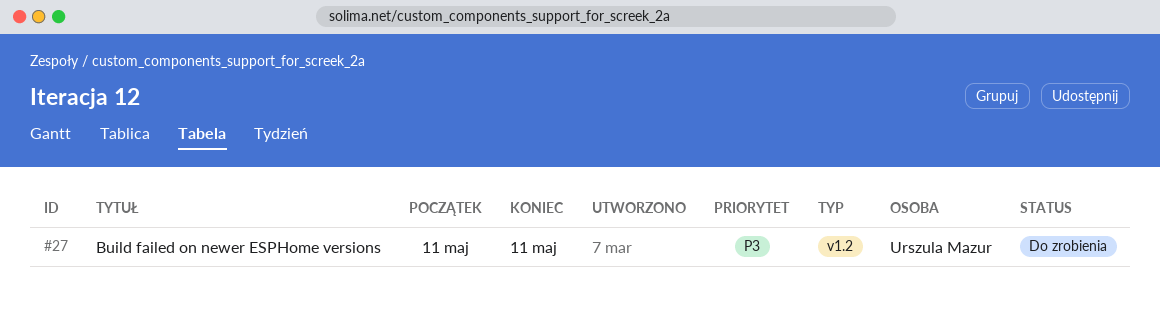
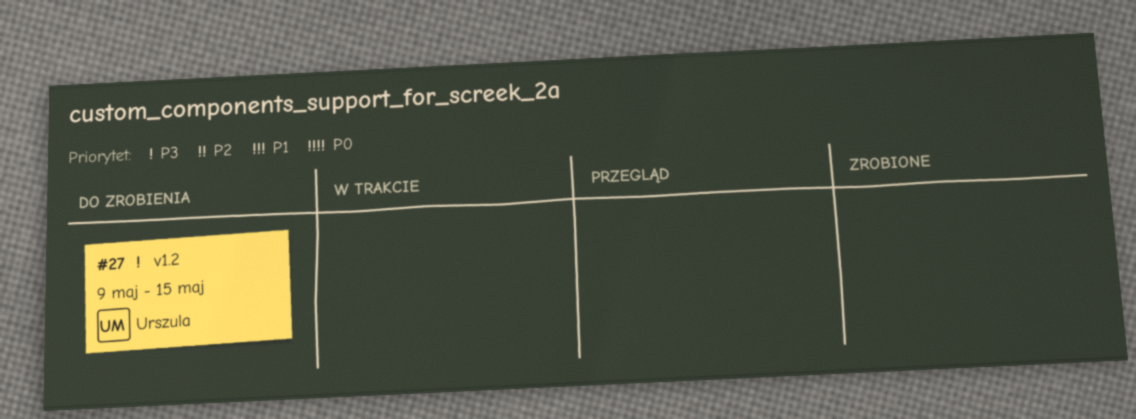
#27, start: May 11 -> May 9
#27, due: May 11 -> May 15

